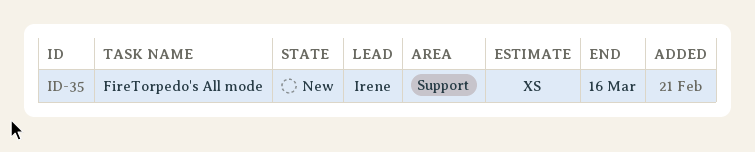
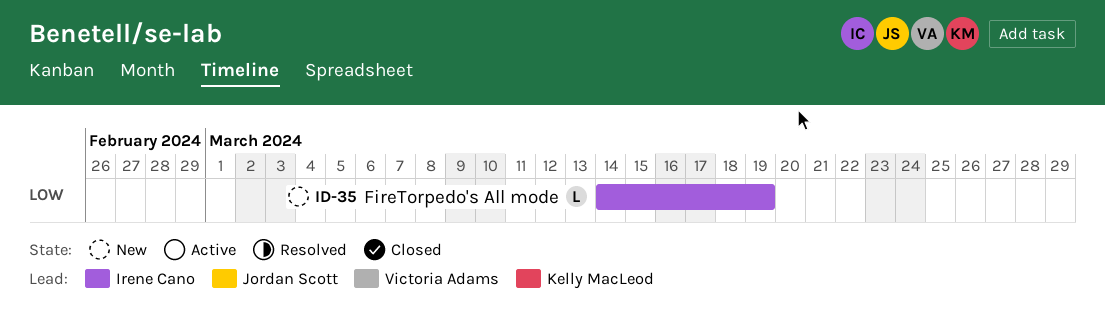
ID-35, estimate: XS -> L
ID-35, due: Mar 16 -> Mar 19

